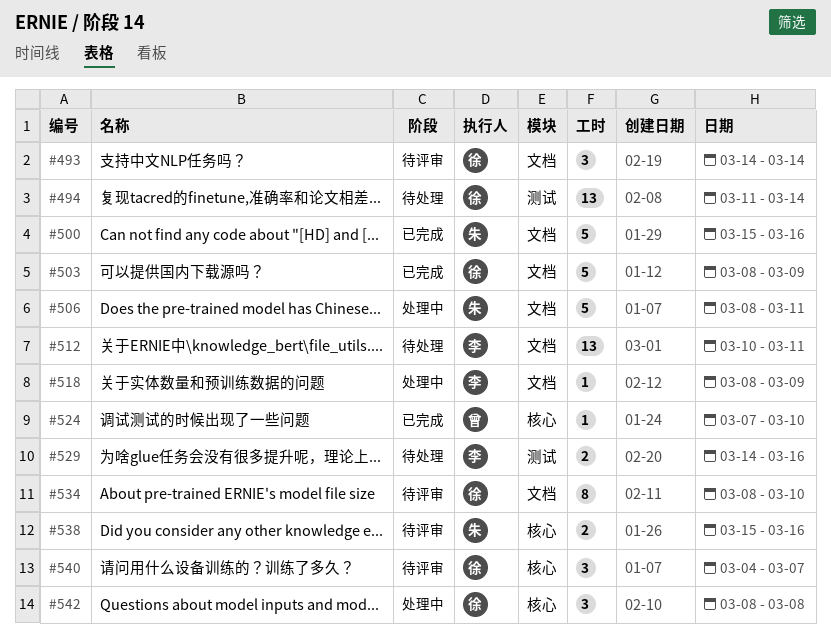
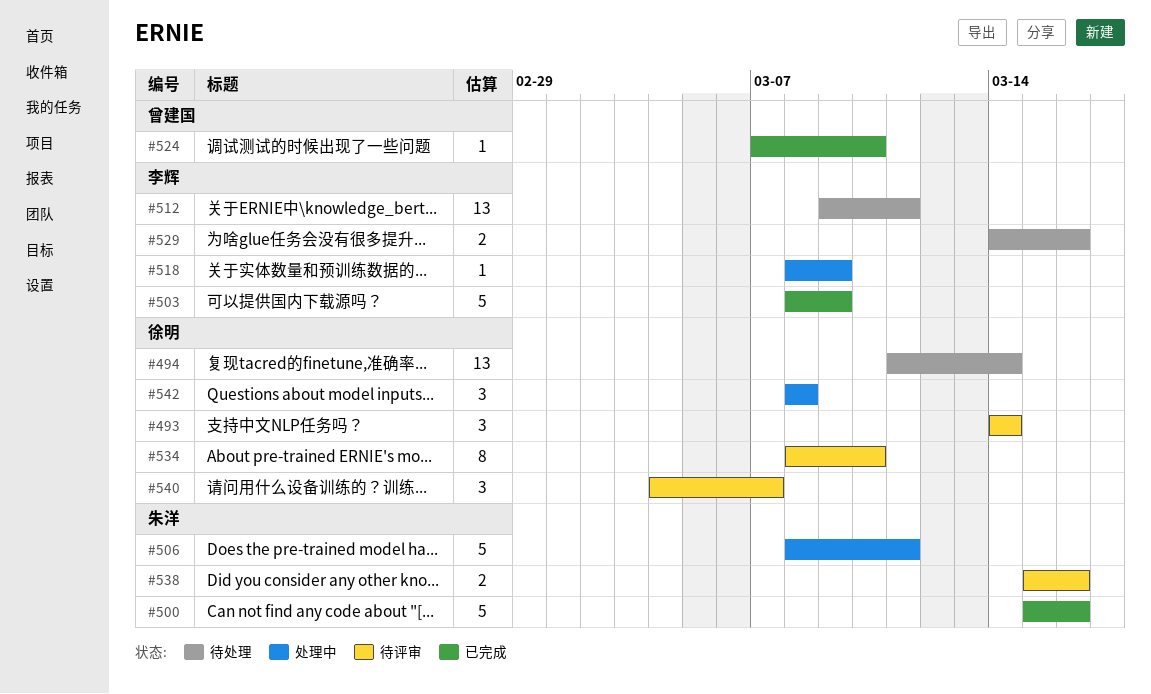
#503, owner: 徐明 -> 李辉
#512, start: Mar 10 -> Mar 9

